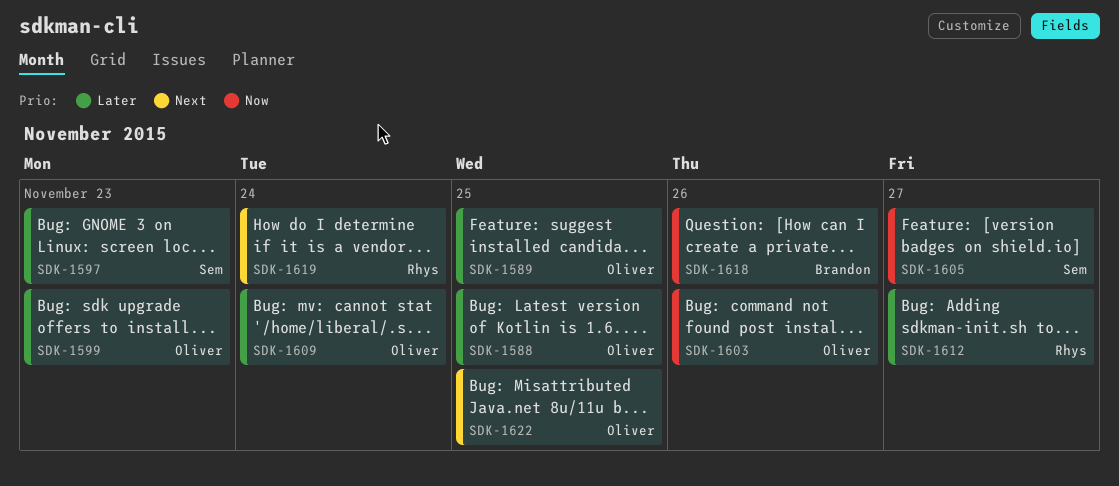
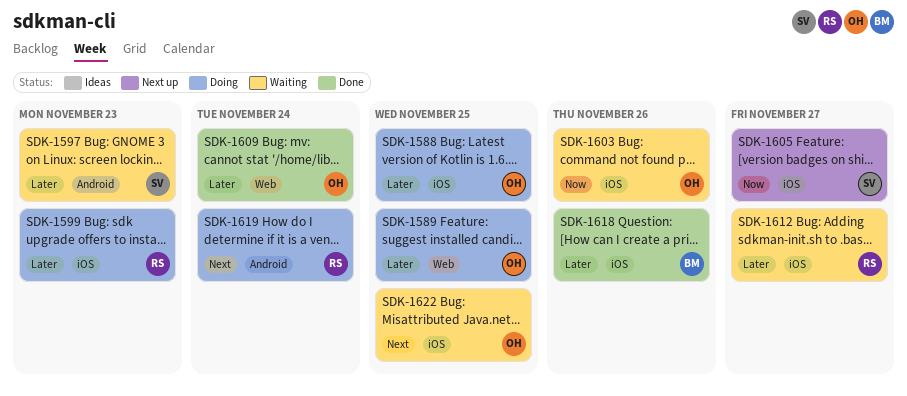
SDK-1599, owner: Oliver -> Rhys
SDK-1618, priority: Now -> Later

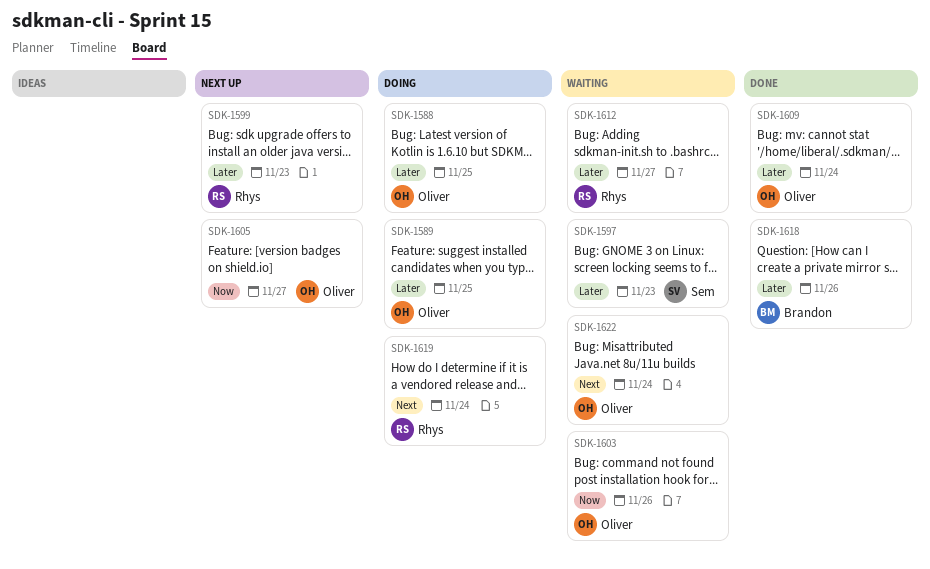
SDK-1599, status: Doing -> Next up
SDK-1605, owner: Sem -> Oliver
SDK-1622, due: Nov 25 -> Nov 24

